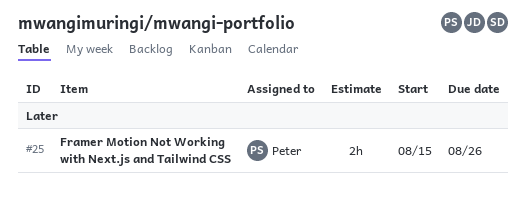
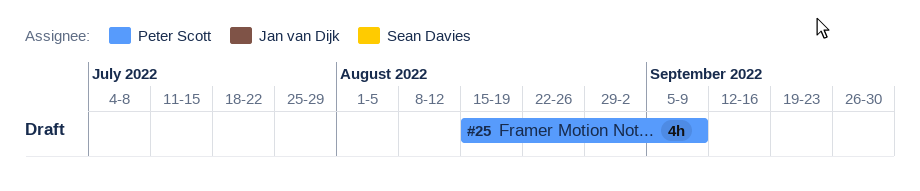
#25, estimate: 2h -> 4h
#25, due: Aug 26 -> Sep 9

